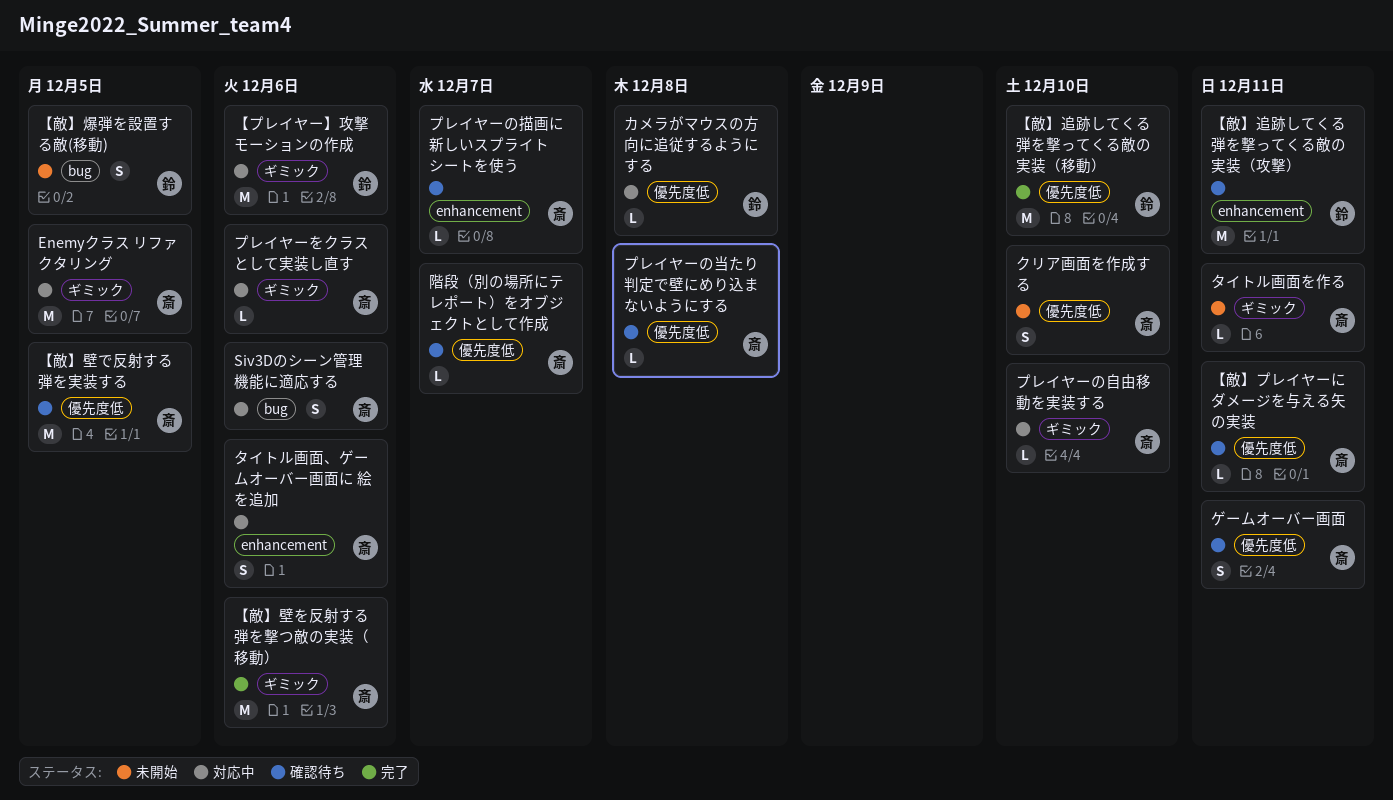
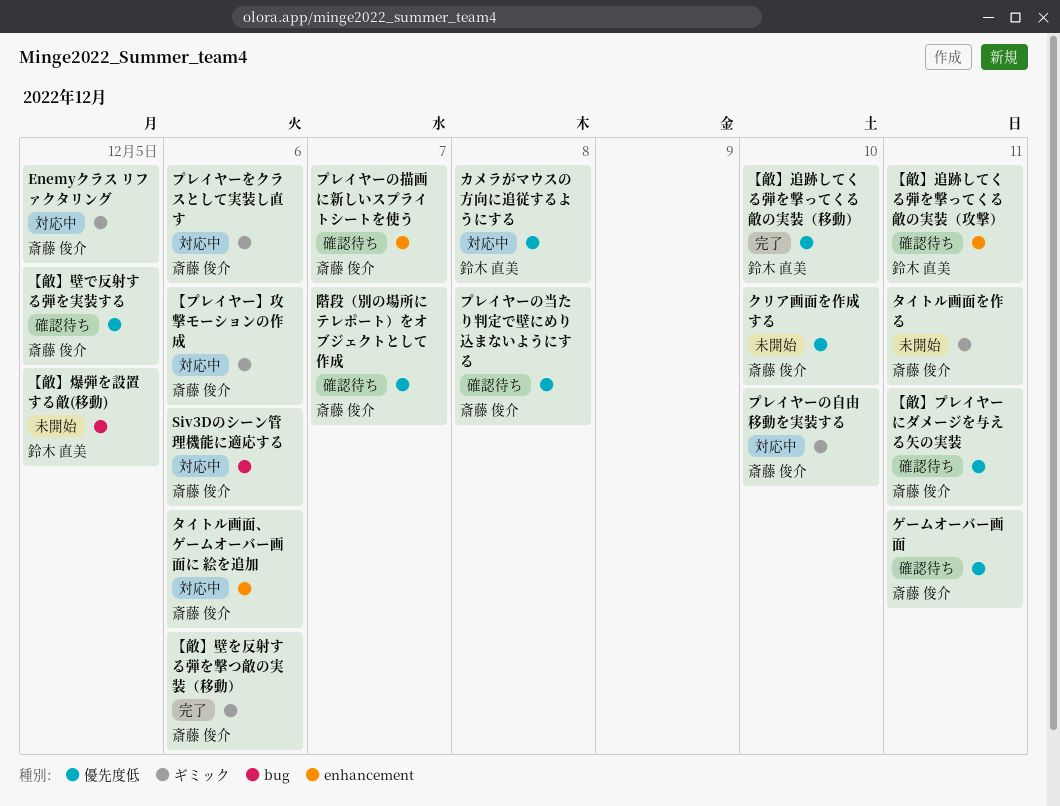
【プレイヤー】攻撃モーションの作成, owner: 鈴木 直美 -> 斎藤 俊介

